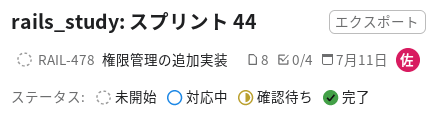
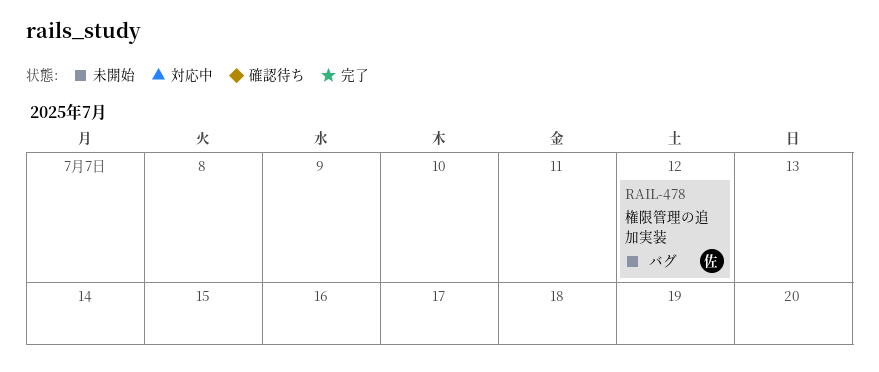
RAIL-478, due: Jul 11 -> Jul 12

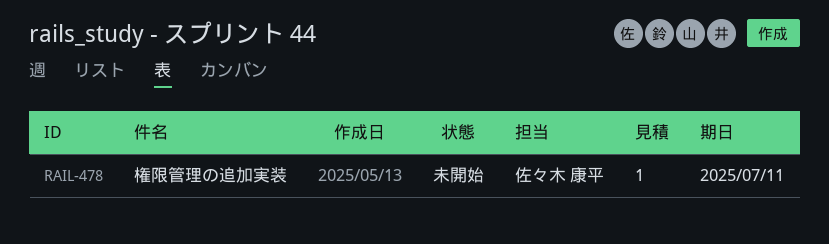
RAIL-478, due: Jul 12 -> Jul 11

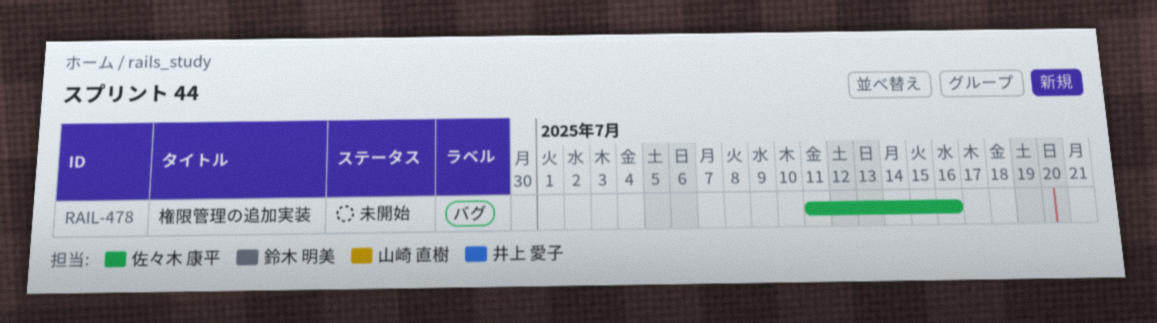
RAIL-478, due: Jul 11 -> Jul 16

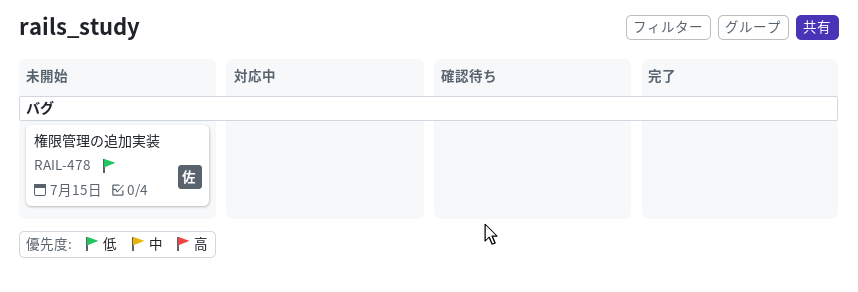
RAIL-478, due: Jul 16 -> Jul 15

